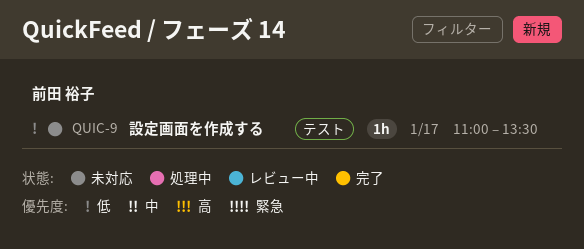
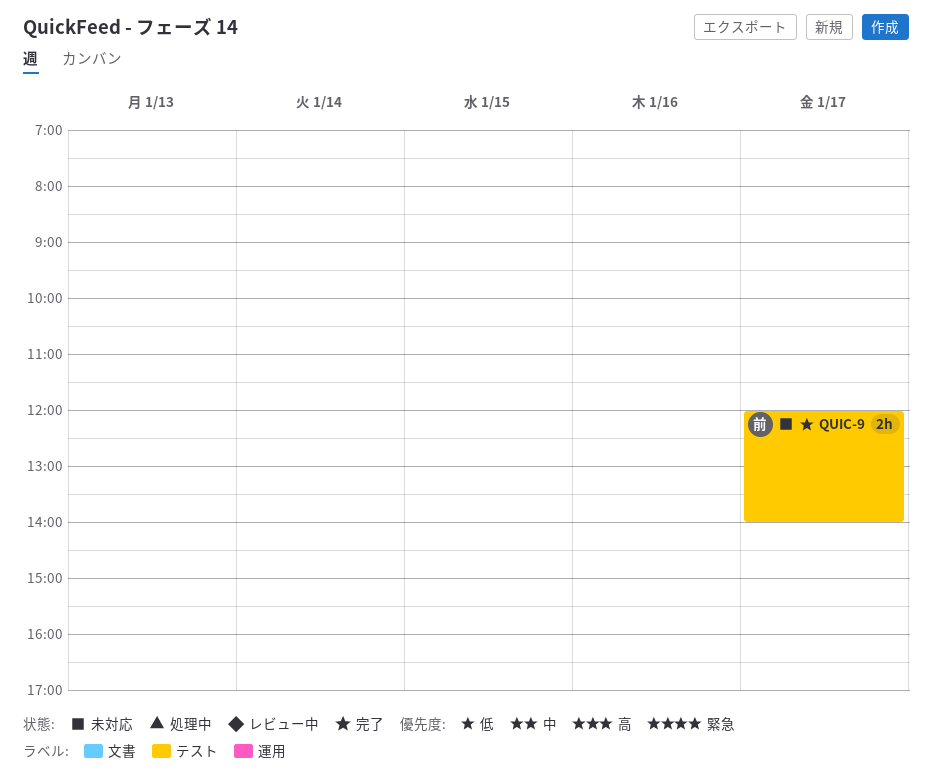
QUIC-9, estimate: 1h -> 2h
QUIC-9, begins: 11:00 -> 12:00
QUIC-9, ends: 13:30 -> 14:00

